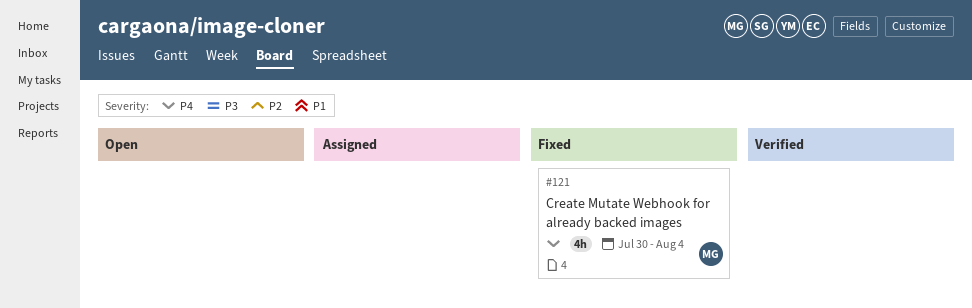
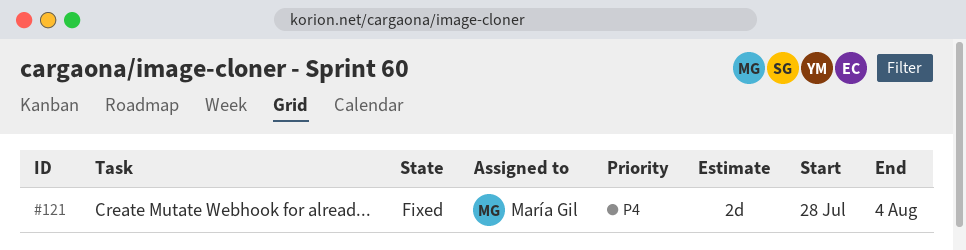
#121, estimate: 4h -> 2d
#121, start: Jul 30 -> Jul 28

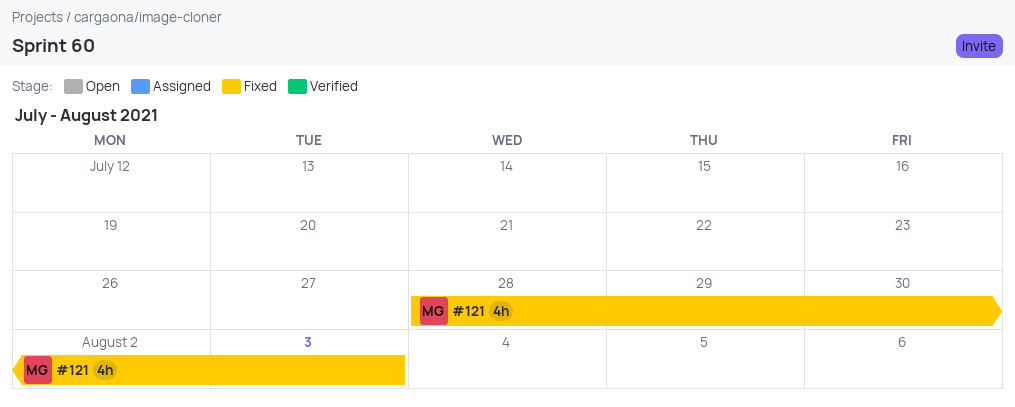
#121, estimate: 2d -> 4h
#121, due: Aug 4 -> Aug 3

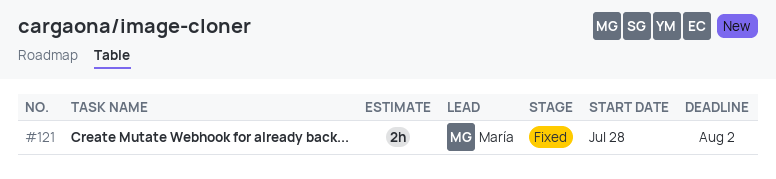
#121, estimate: 4h -> 2h
#121, due: Aug 3 -> Aug 2

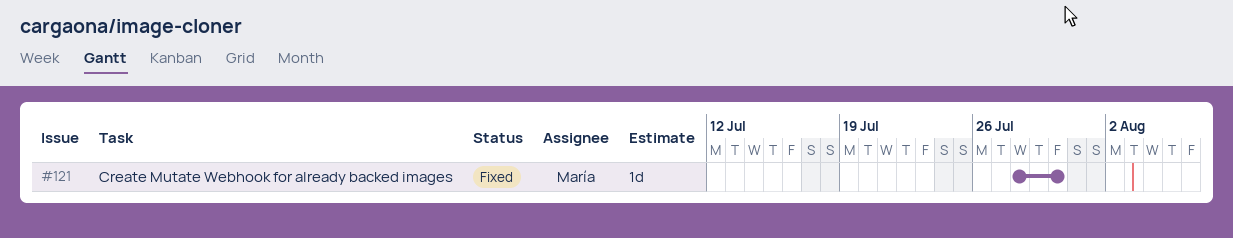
#121, estimate: 2h -> 1d
#121, due: Aug 2 -> Jul 30

